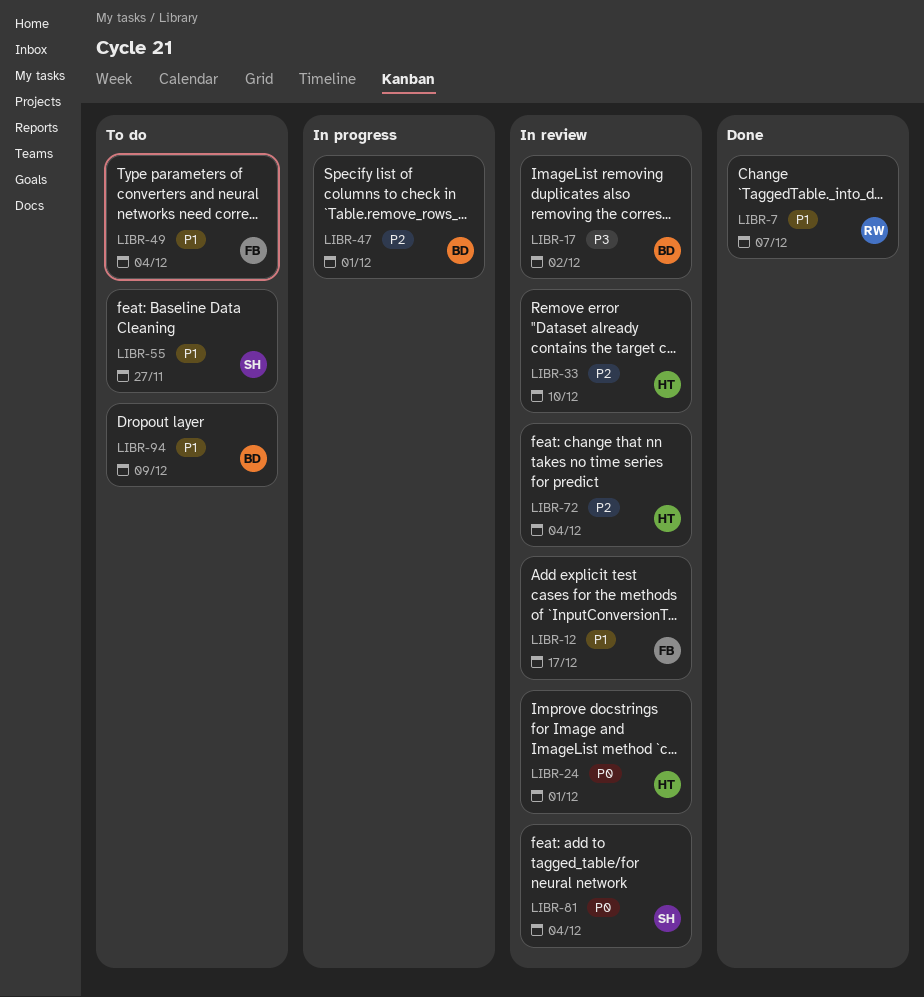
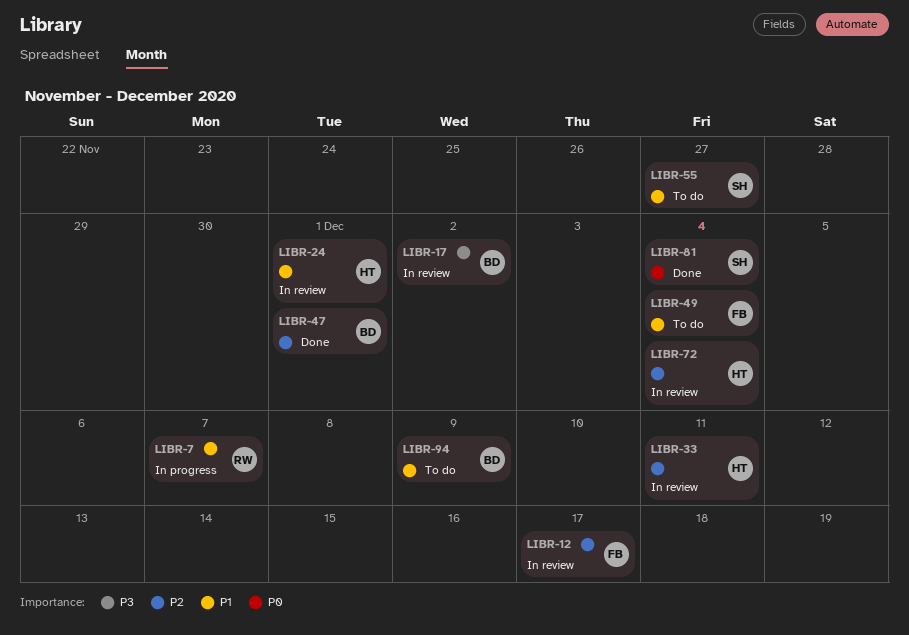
LIBR-7, status: Done -> In progress
LIBR-12, priority: P1 -> P2
LIBR-24, priority: P0 -> P1
LIBR-33, due: Dec 10 -> Dec 11
LIBR-47, status: In progress -> Done
LIBR-81, status: In review -> Done

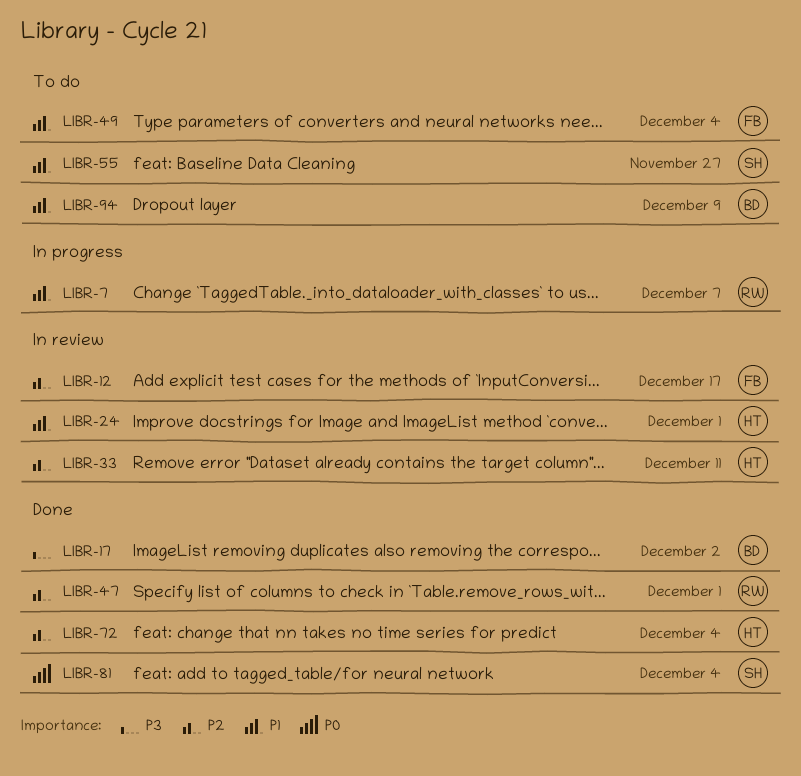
LIBR-17, status: In review -> Done
LIBR-47, owner: BD -> RW
LIBR-72, status: In review -> Done

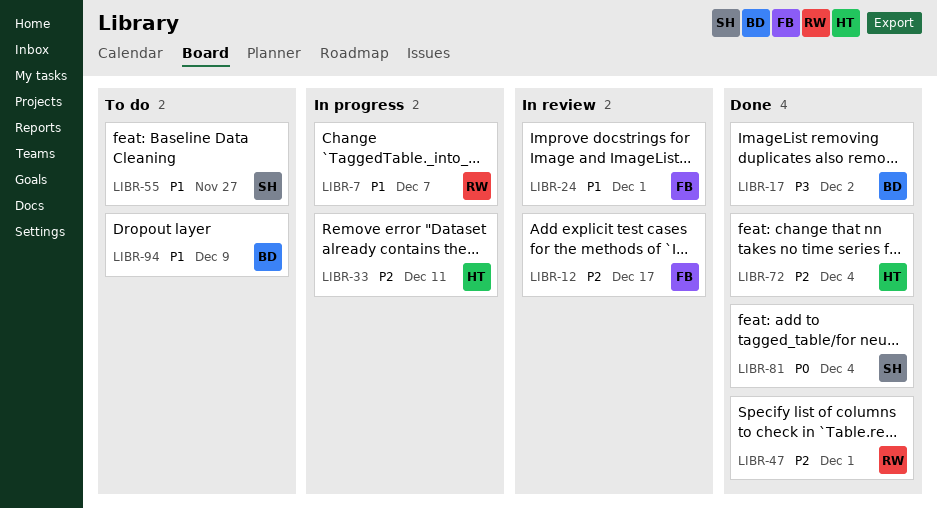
LIBR-24, owner: HT -> FB
LIBR-33, status: In review -> In progress
LIBR-49: present -> none

